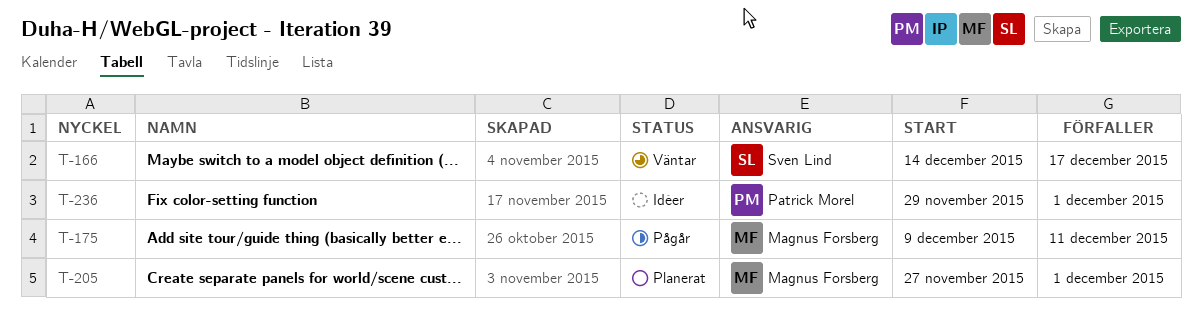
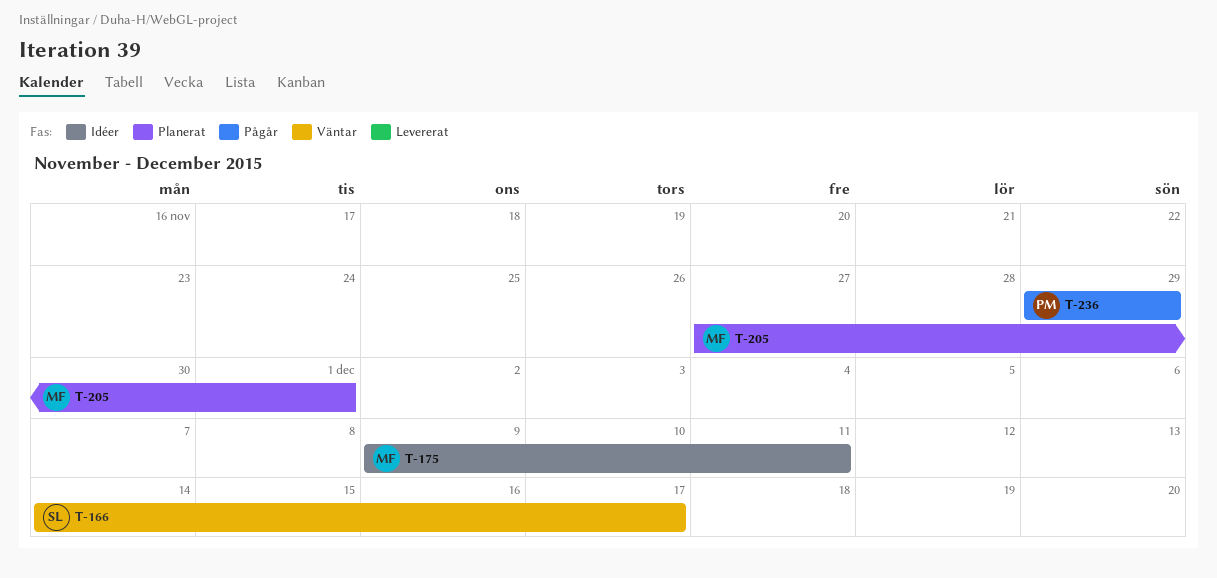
T-175, status: Pågår -> Idéer
T-236, status: Idéer -> Pågår
T-236, due: Dec 1 -> Nov 29

